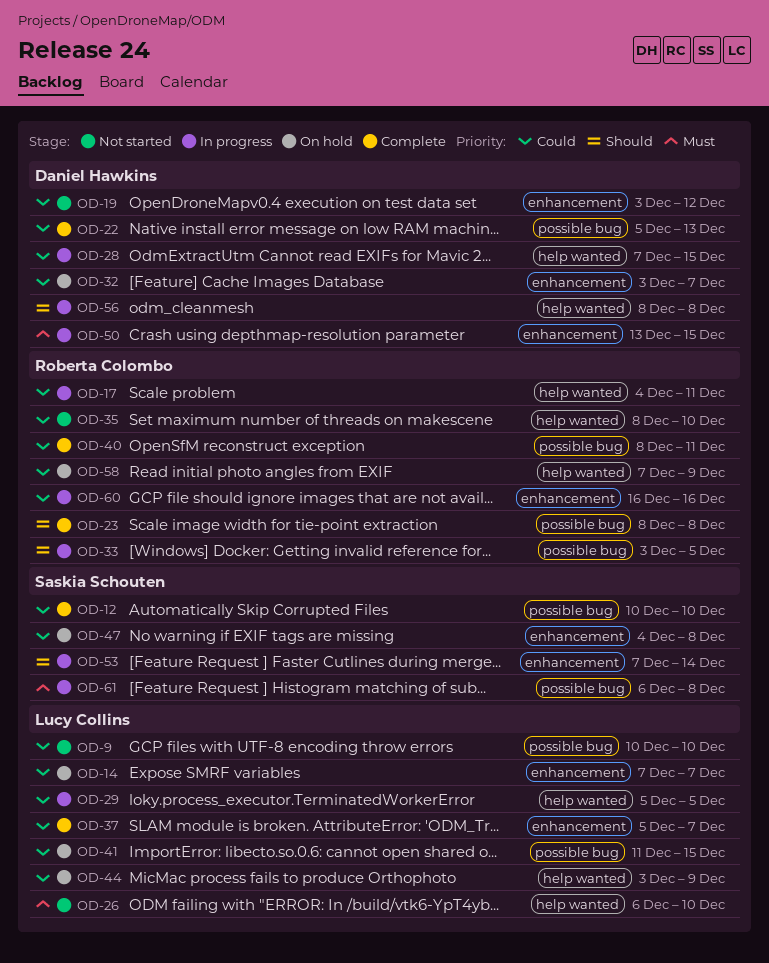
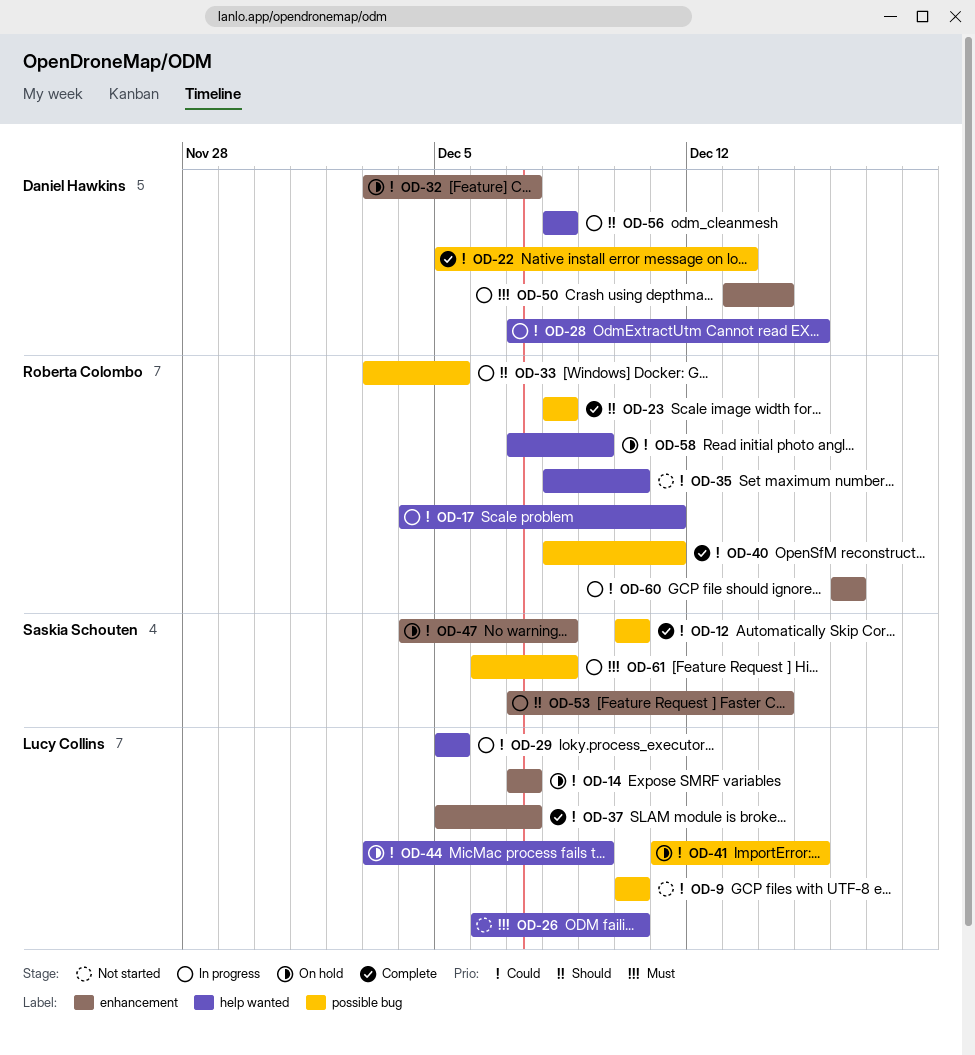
OD-19: present -> none
OD-50, due: Dec 15 -> Dec 14

